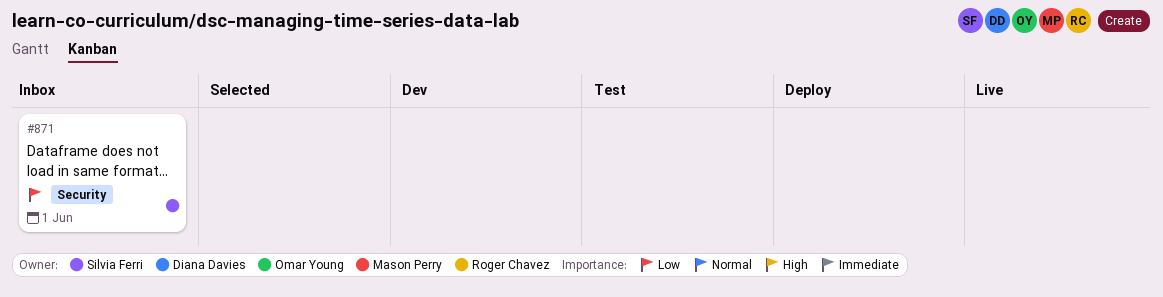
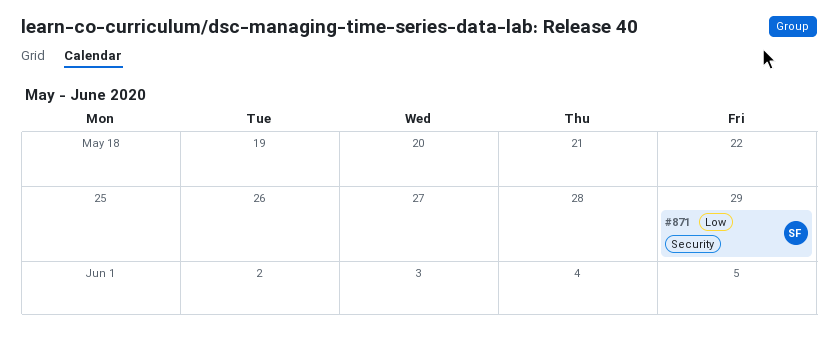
#871, due: Jun 1 -> May 29

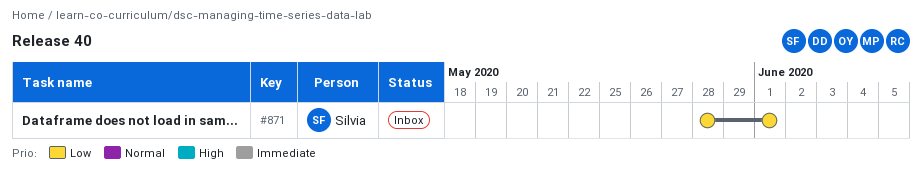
#871, due: May 29 -> Jun 1

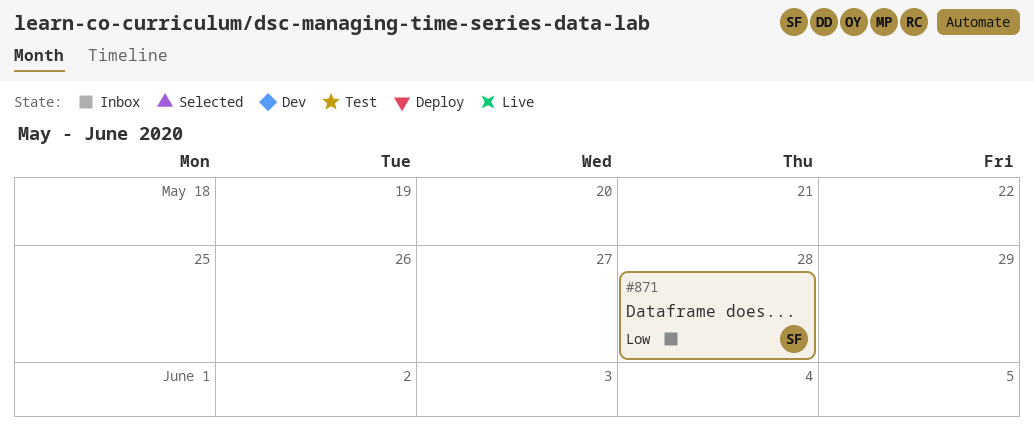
#871, due: Jun 1 -> May 28

